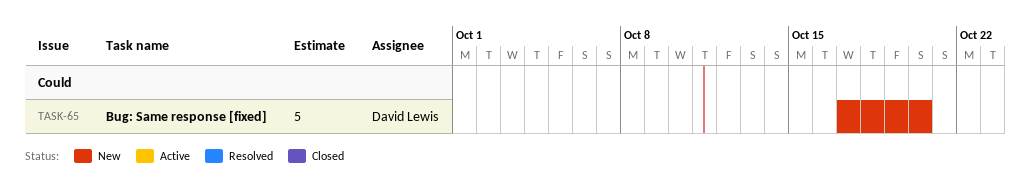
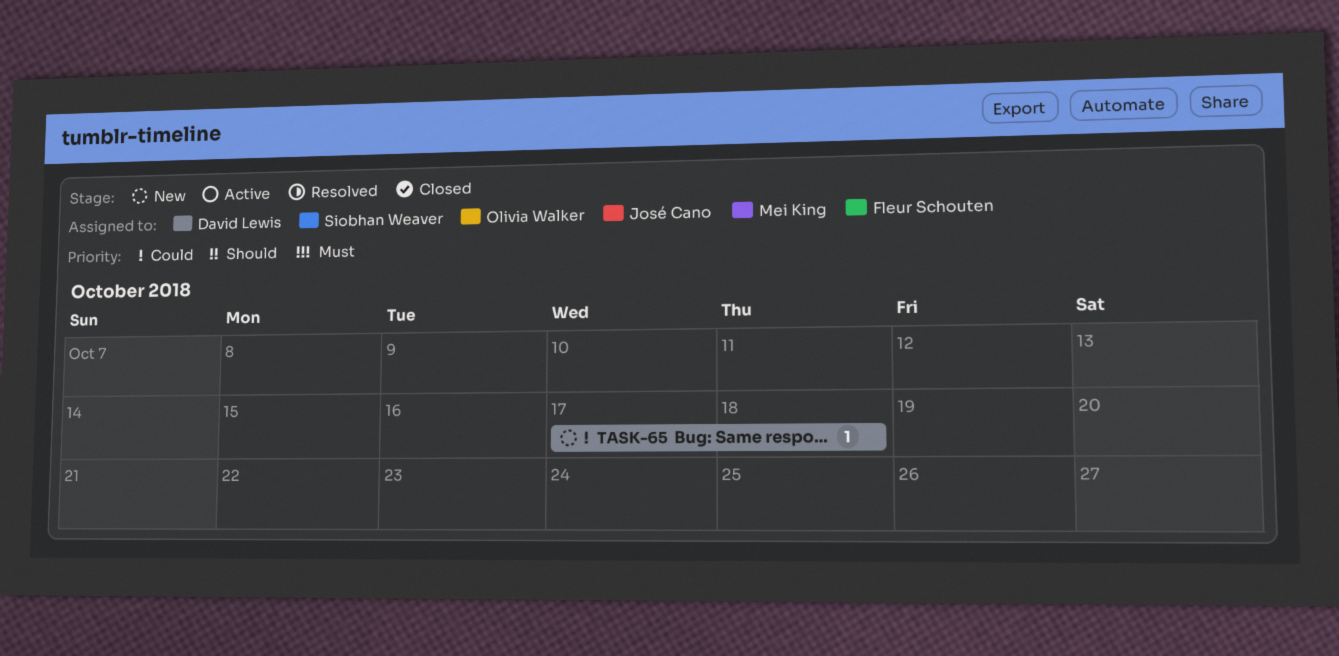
TASK-65, estimate: 5 -> 1
TASK-65, due: Oct 20 -> Oct 18

